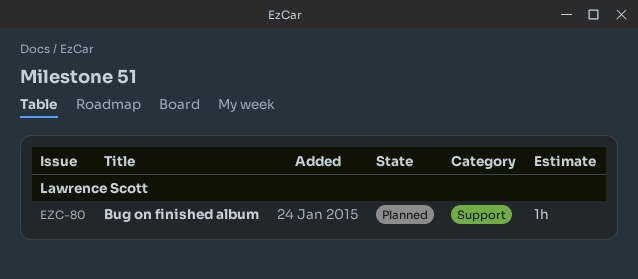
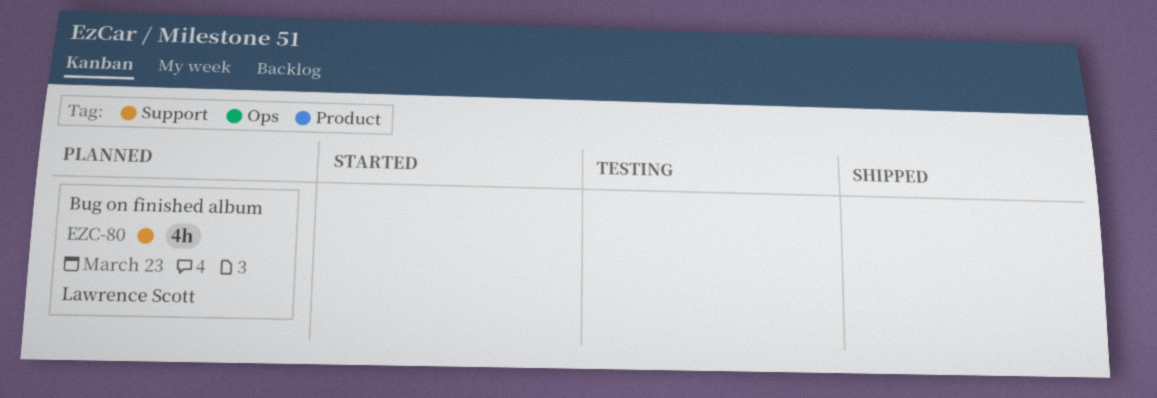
EZC-80, estimate: 1h -> 4h

